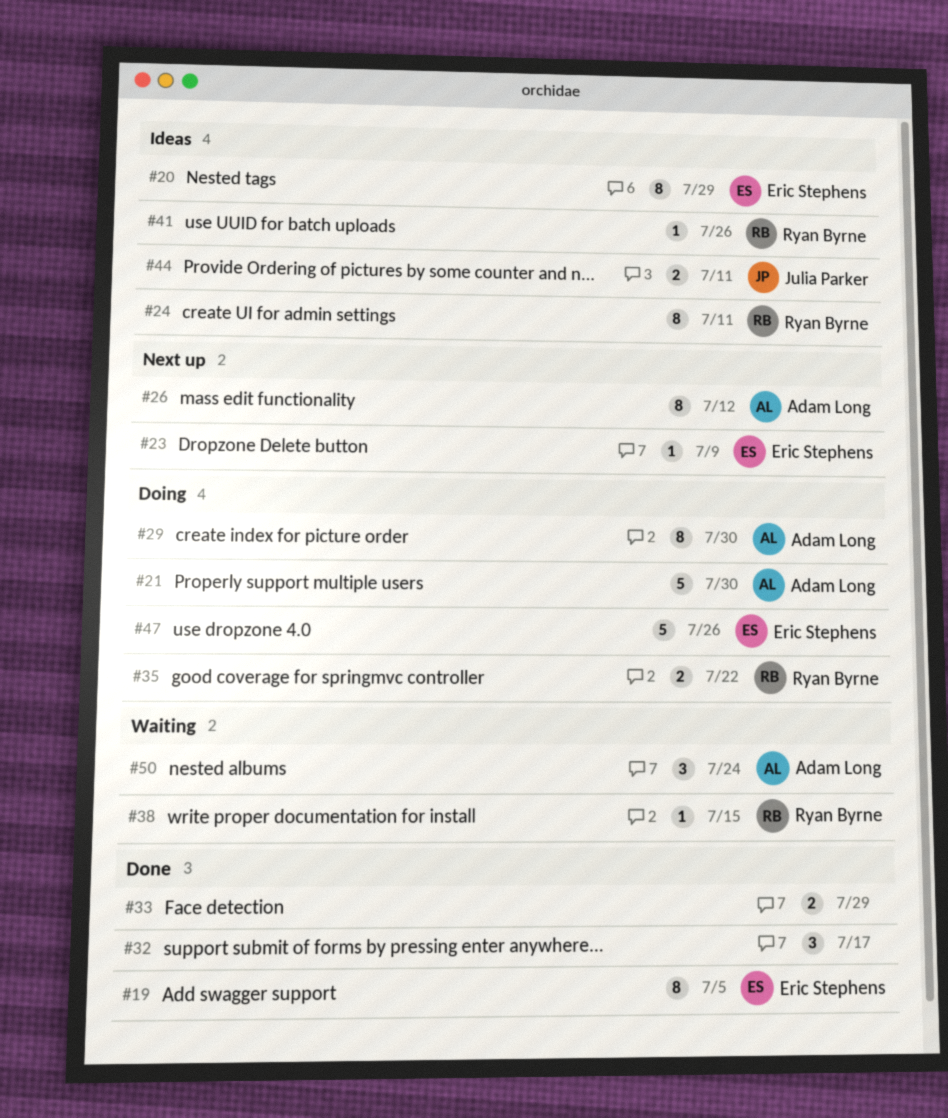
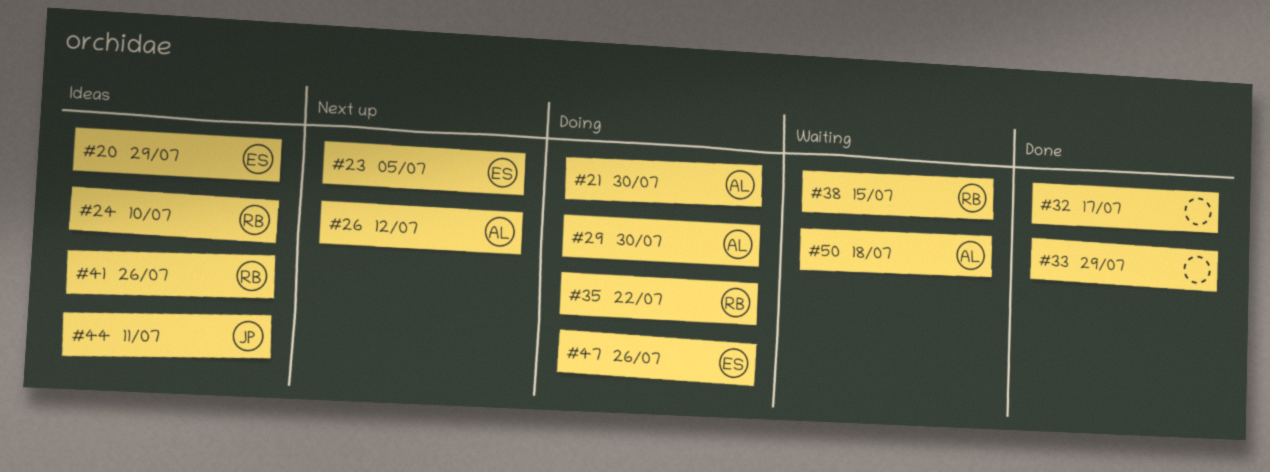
#19: present -> none
#23, due: Jul 9 -> Jul 5
#24, due: Jul 11 -> Jul 10
#50, due: Jul 24 -> Jul 18

